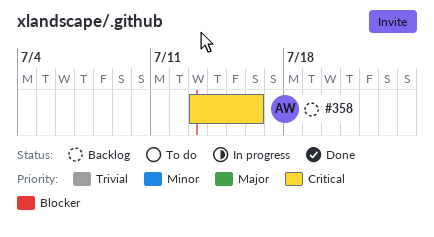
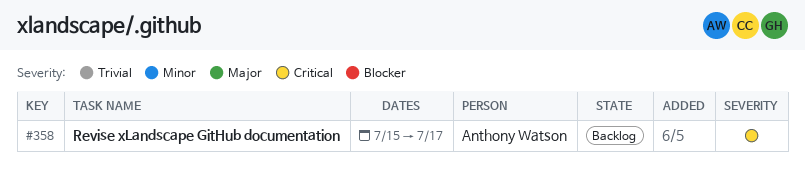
#358, start: Jul 13 -> Jul 15
#358, due: Jul 16 -> Jul 17

